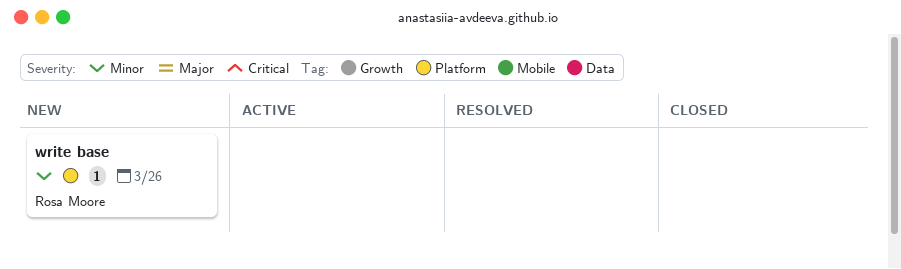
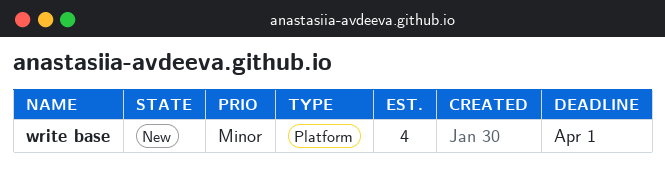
write base, estimate: 1 -> 4
write base, due: Mar 26 -> Apr 1

